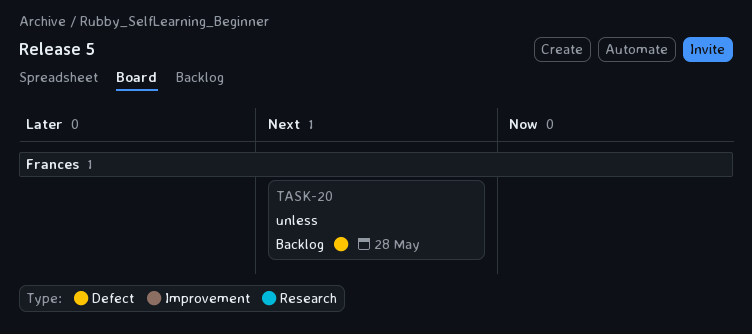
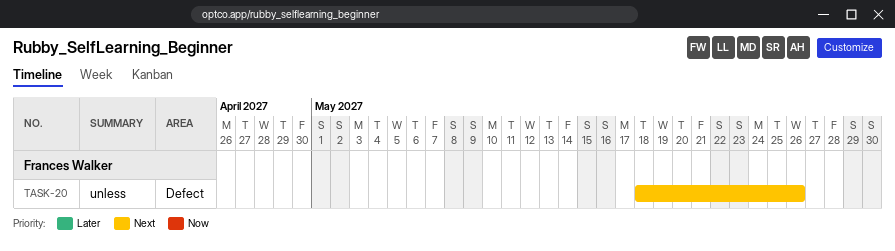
TASK-20, due: May 28 -> May 26

